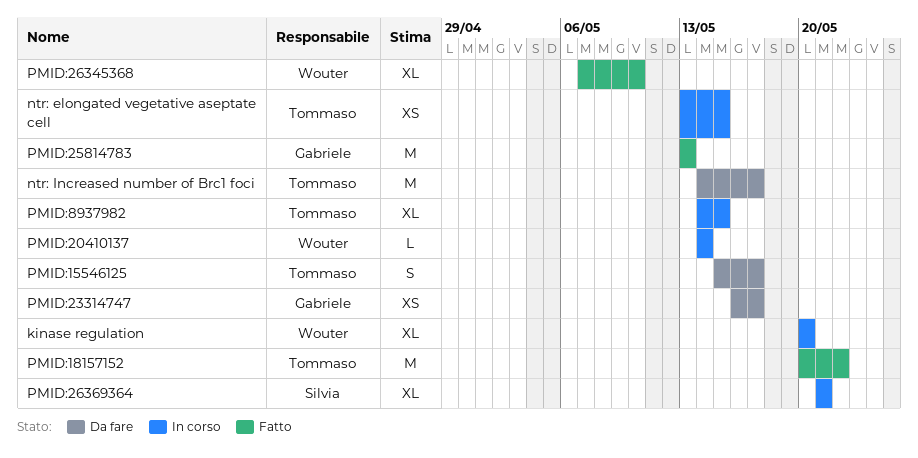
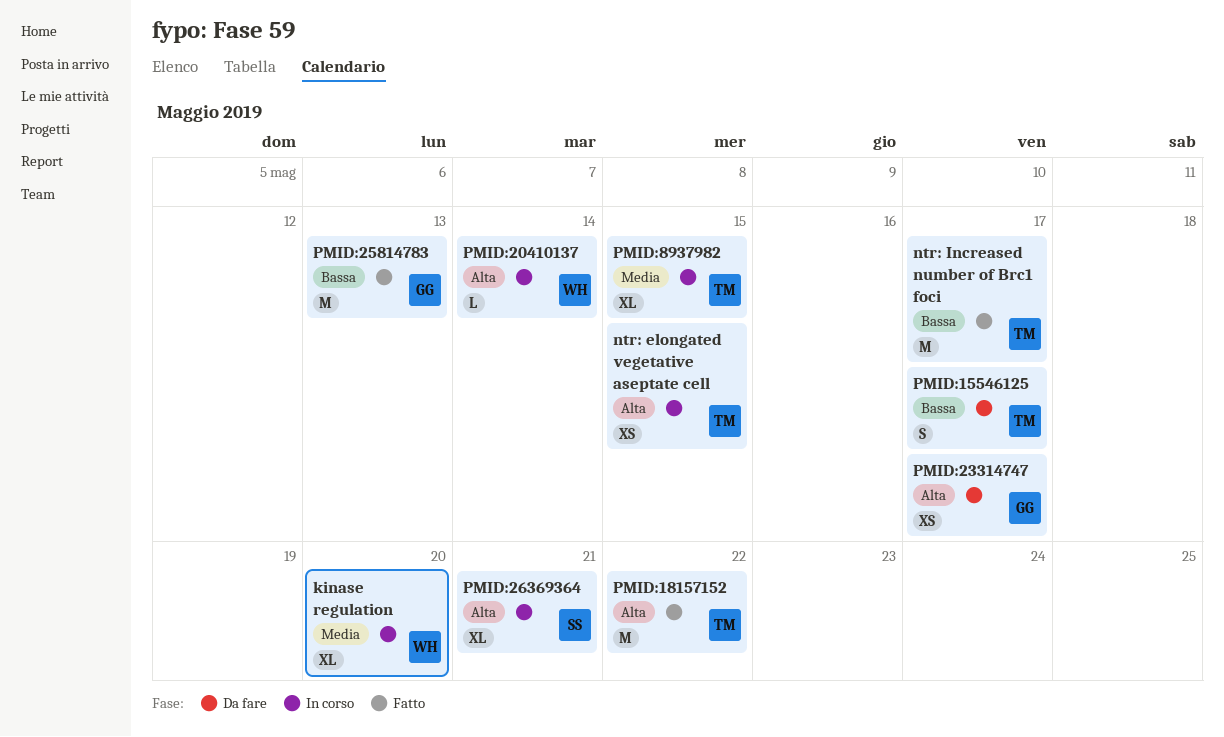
ntr: Increased number of Brc1 foci, status: Da fare -> Fatto
PMID:26345368: present -> none

